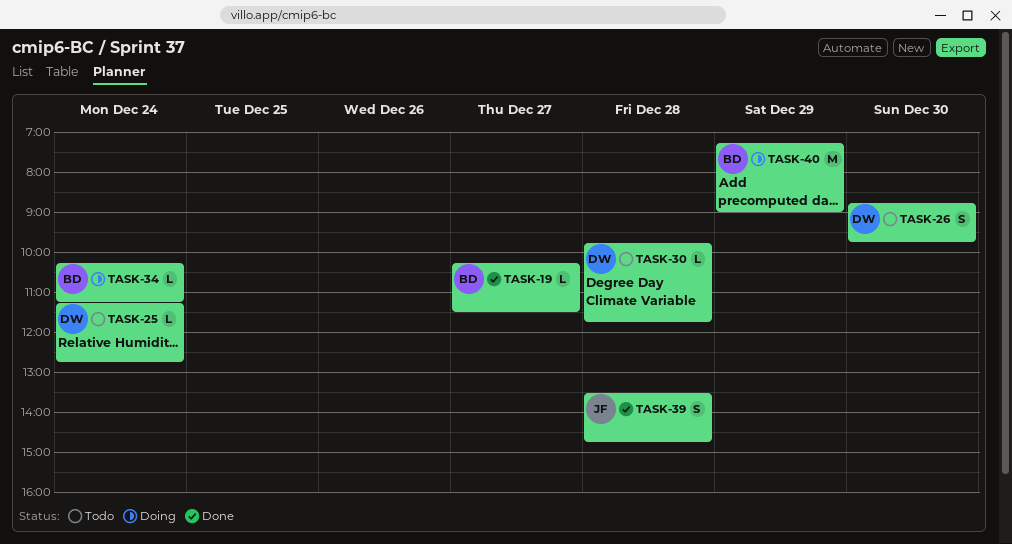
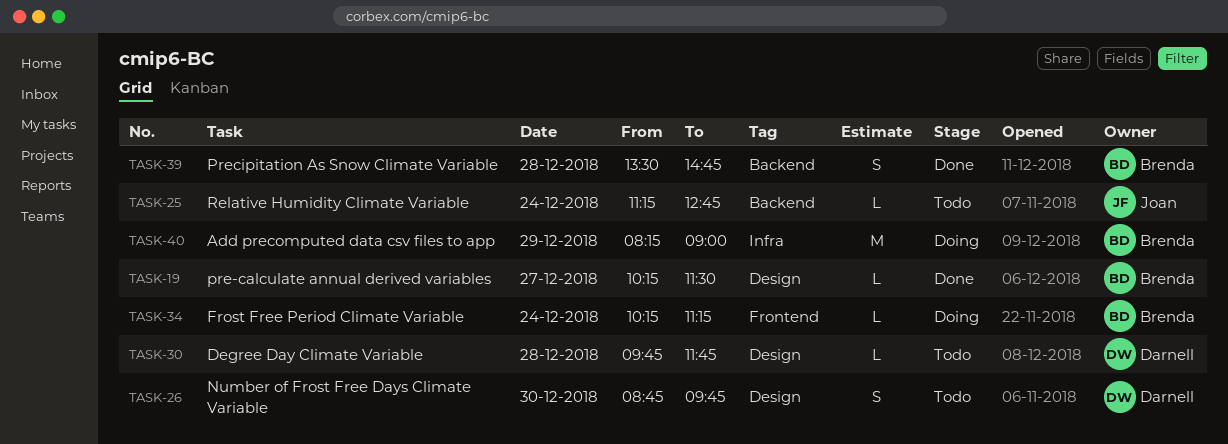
TASK-25, owner: Darnell -> Joan
TASK-39, owner: Joan -> Brenda
TASK-40, begins: 07:15 -> 08:15

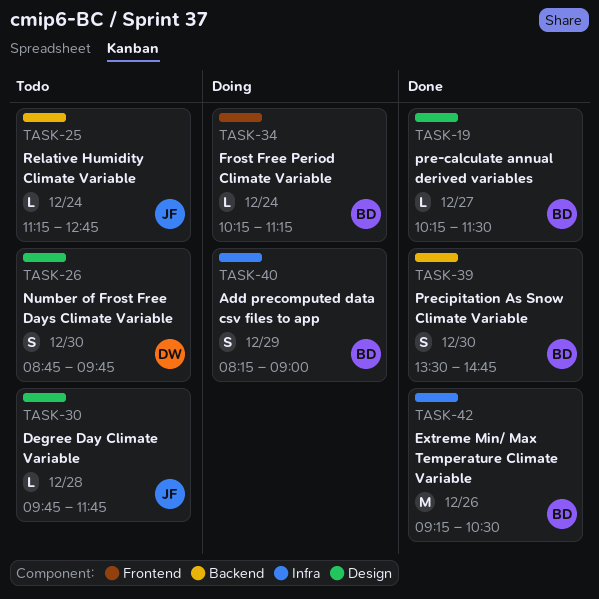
TASK-30, owner: Darnell -> Joan
TASK-39, day: Dec 28 -> Dec 30
TASK-40, estimate: M -> S
TASK-42: none -> present

